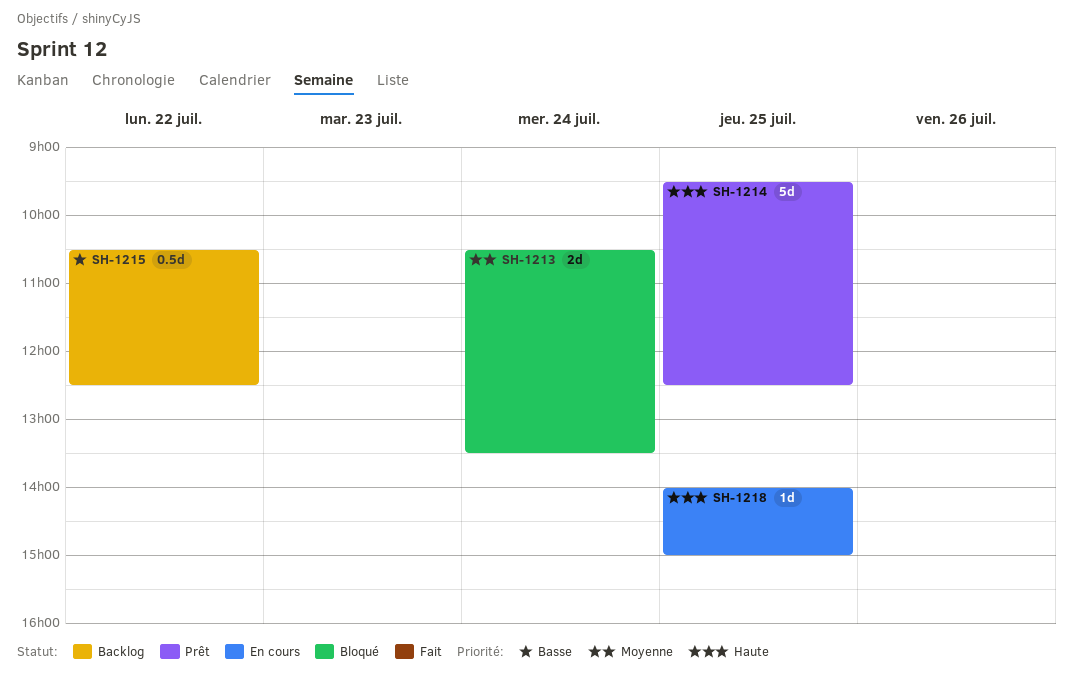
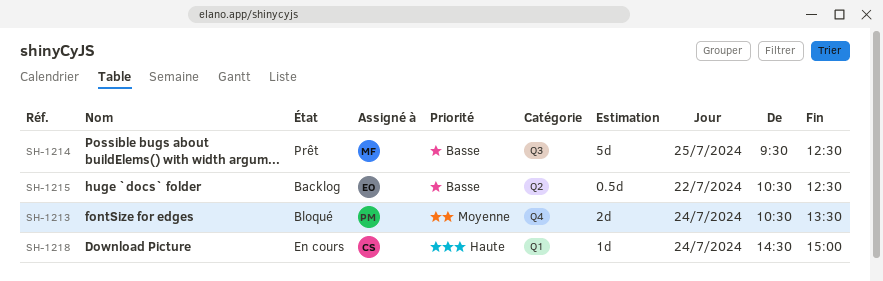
SH-1214, priority: Haute -> Basse
SH-1218, day: Jul 25 -> Jul 24
SH-1218, begins: 14:00 -> 14:30

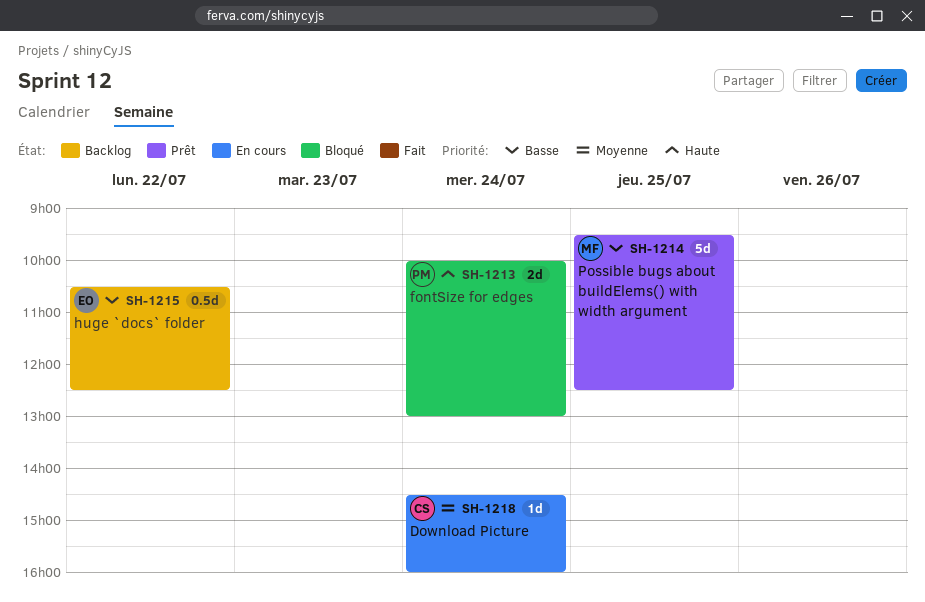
SH-1213, priority: Moyenne -> Haute
SH-1213, begins: 10:30 -> 10:00
SH-1213, ends: 13:30 -> 13:00
SH-1218, priority: Haute -> Moyenne
SH-1218, ends: 15:00 -> 16:00

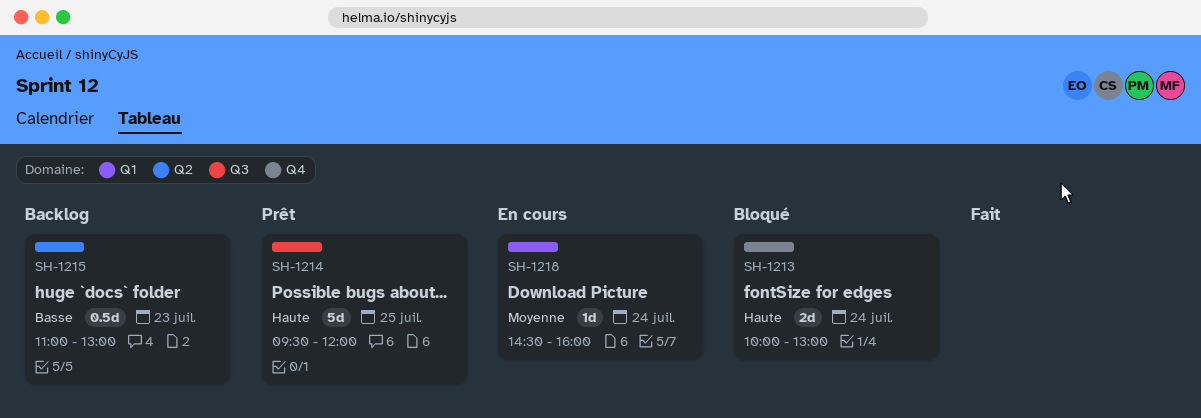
SH-1214, priority: Basse -> Haute
SH-1214, ends: 12:30 -> 12:00
SH-1215, day: Jul 22 -> Jul 23
SH-1215, begins: 10:30 -> 11:00
SH-1215, ends: 12:30 -> 13:00

